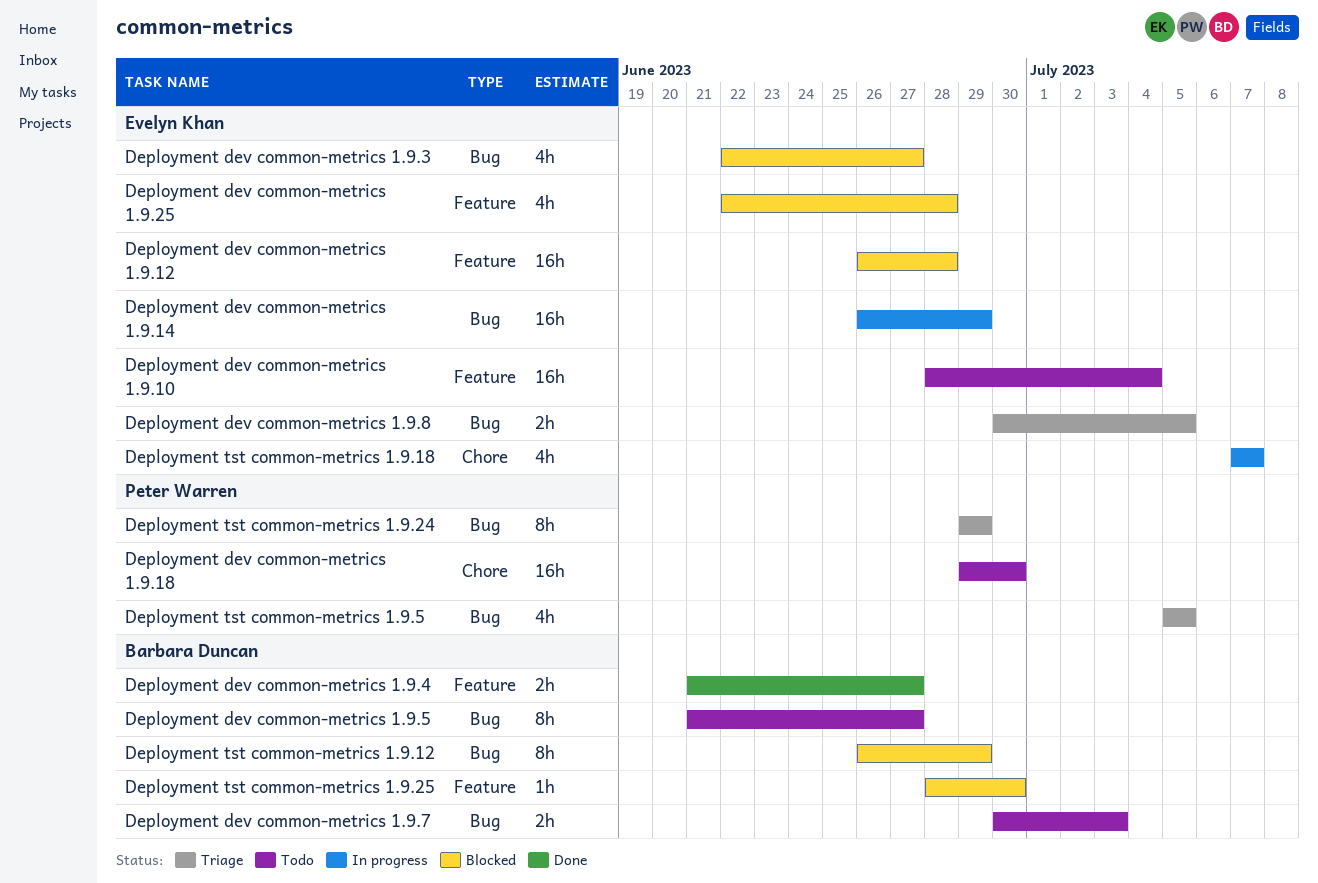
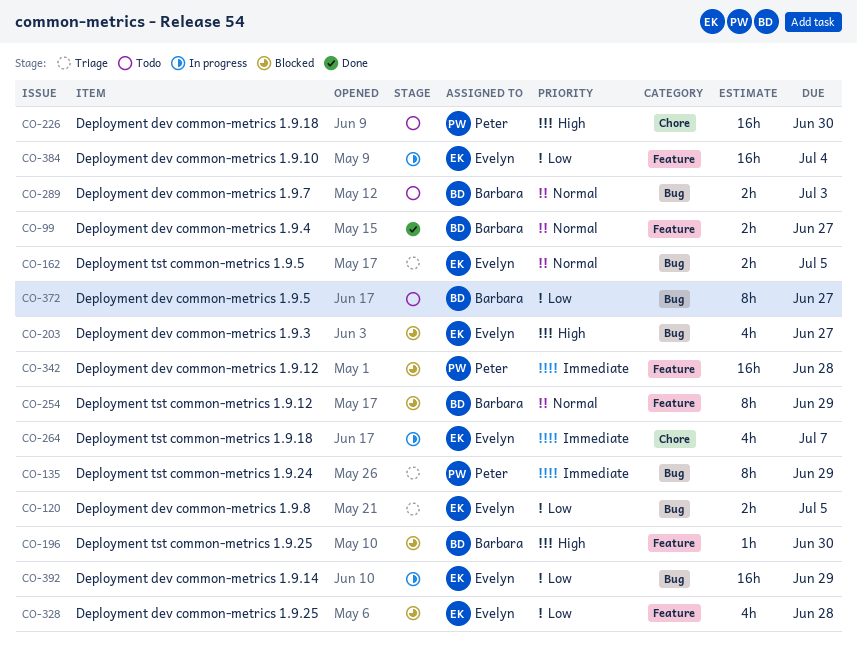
Deployment dev common-metrics 1.9.10, status: Todo -> In progress
Deployment dev common-metrics 1.9.12, owner: Evelyn Khan -> Peter Warren
Deployment tst common-metrics 1.9.12, label: Bug -> Feature
Deployment tst common-metrics 1.9.5, owner: Peter Warren -> Evelyn Khan
Deployment tst common-metrics 1.9.5, estimate: 4h -> 2h

